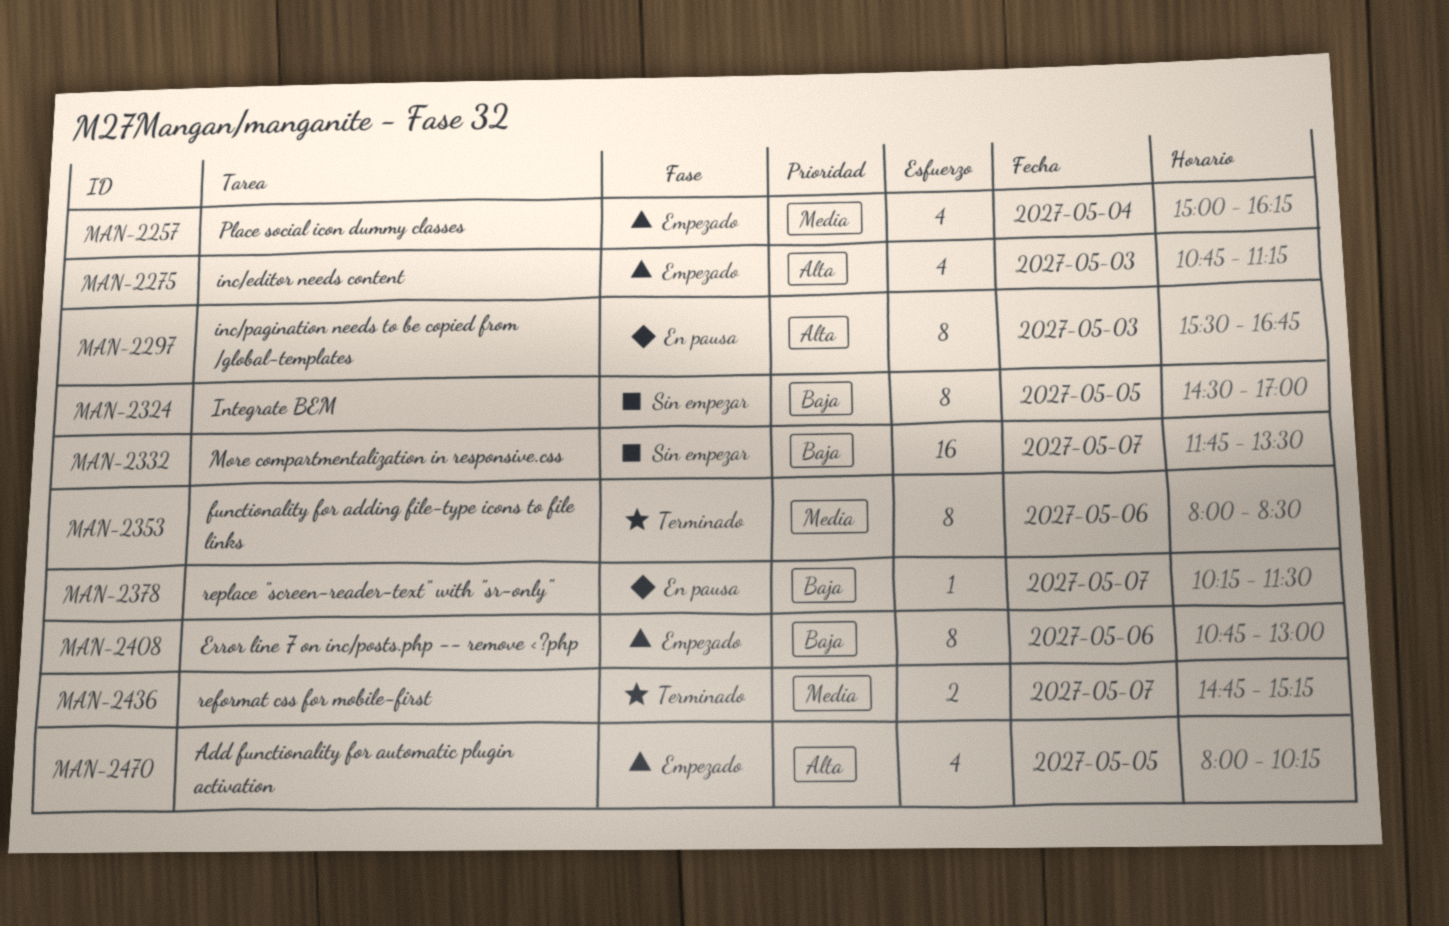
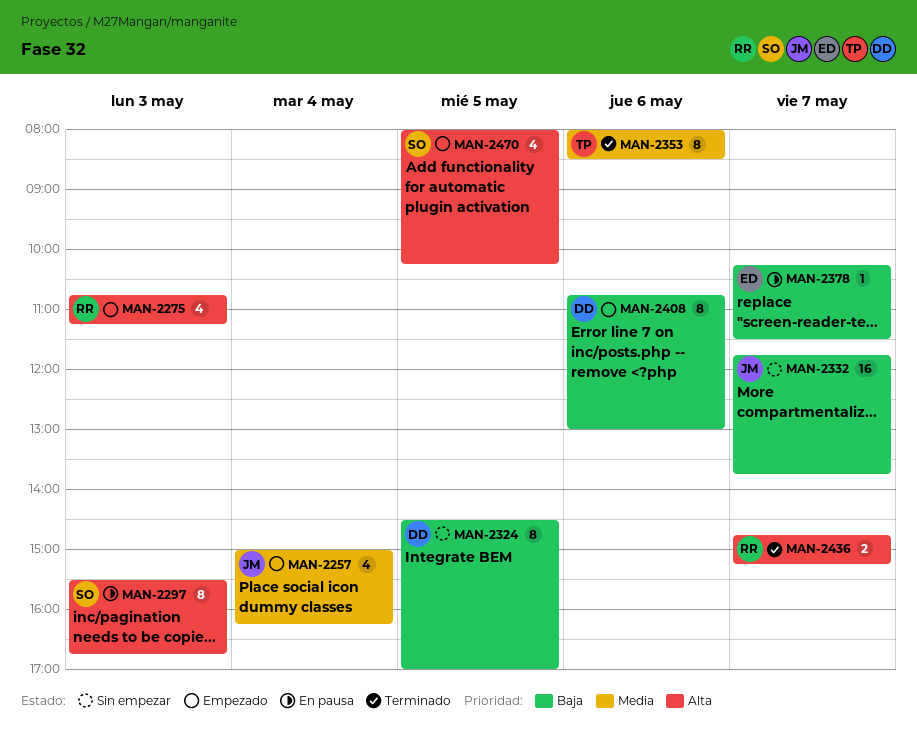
MAN-2332, ends: 13:30 -> 13:45
MAN-2436, priority: Media -> Alta

